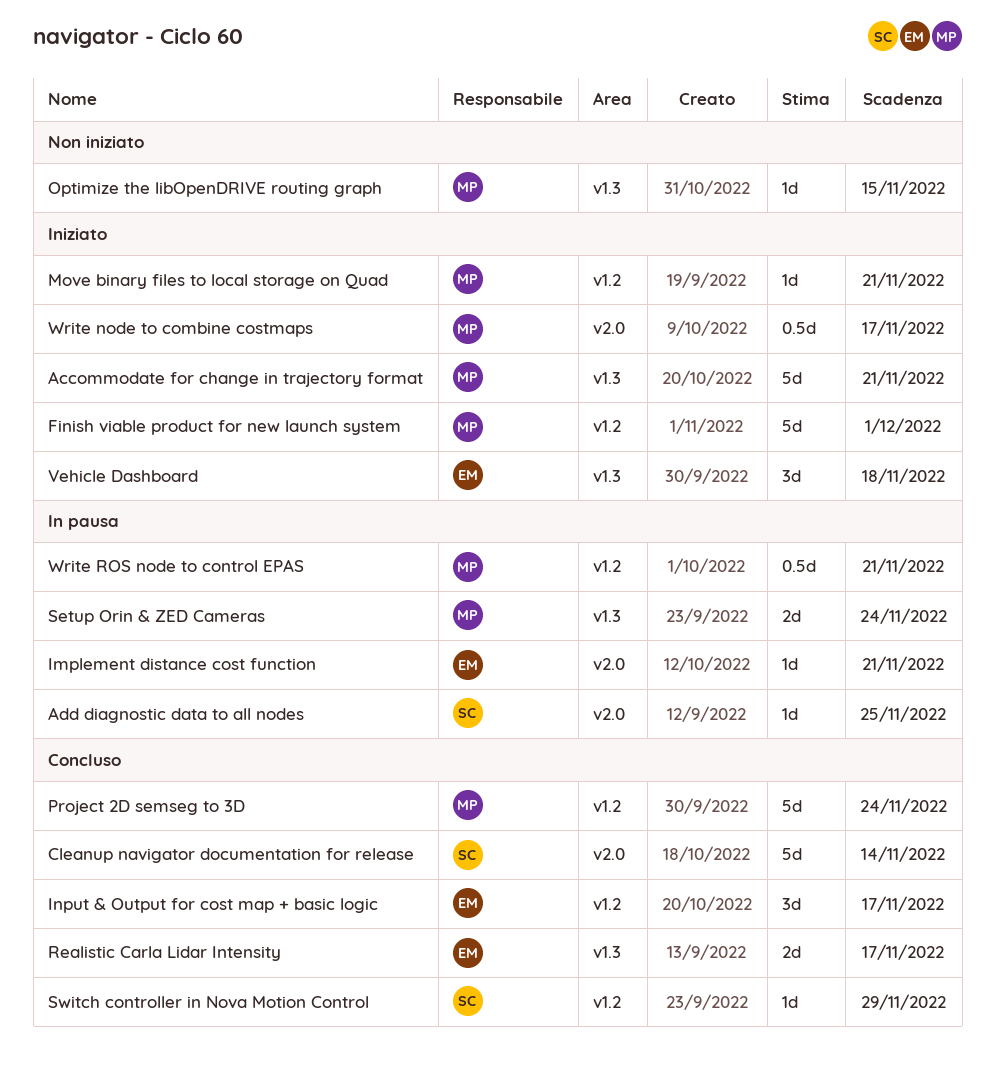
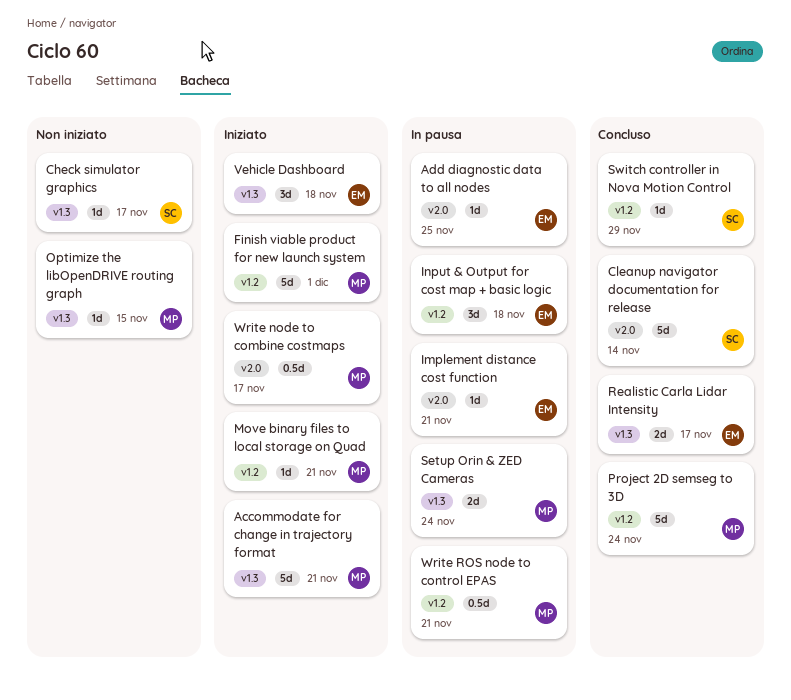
Add diagnostic data to all nodes, owner: SC -> EM
Check simulator graphics: none -> present
Input & Output for cost map + basic logic, status: Concluso -> In pausa
Input & Output for cost map + basic logic, due: Nov 17 -> Nov 18

